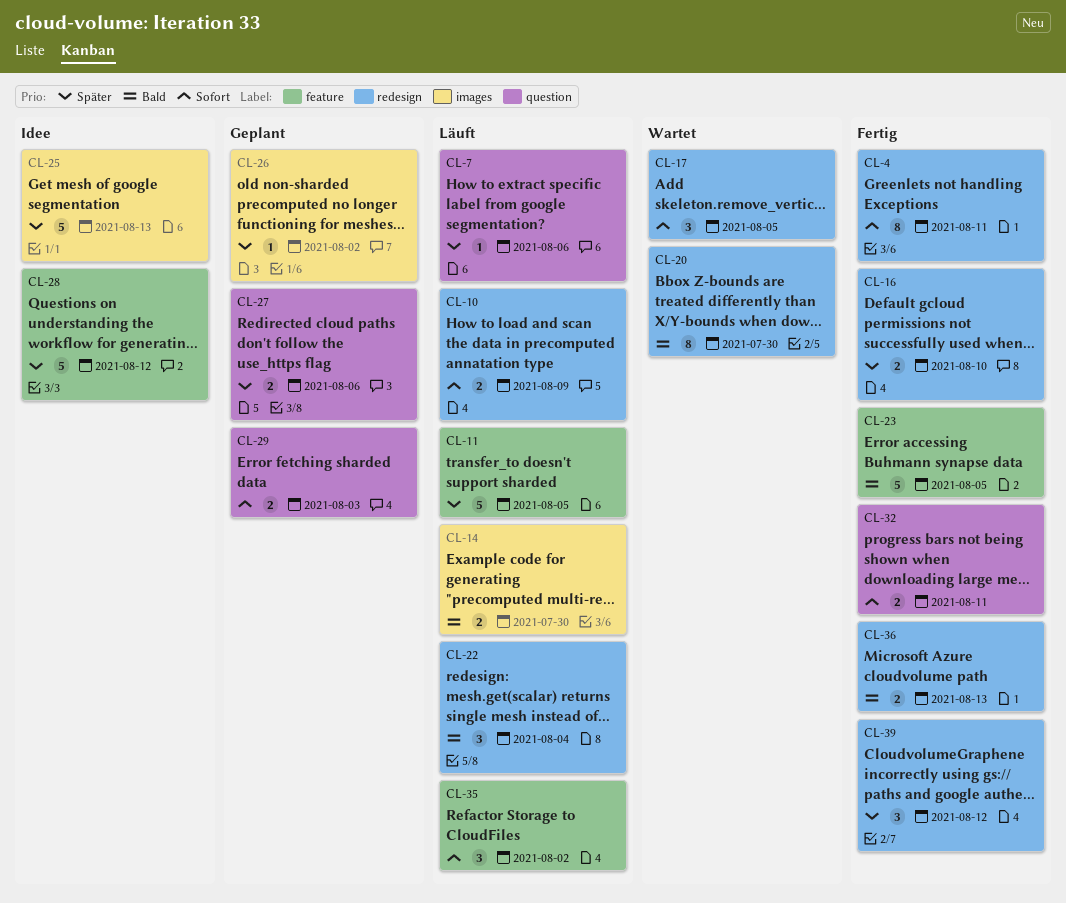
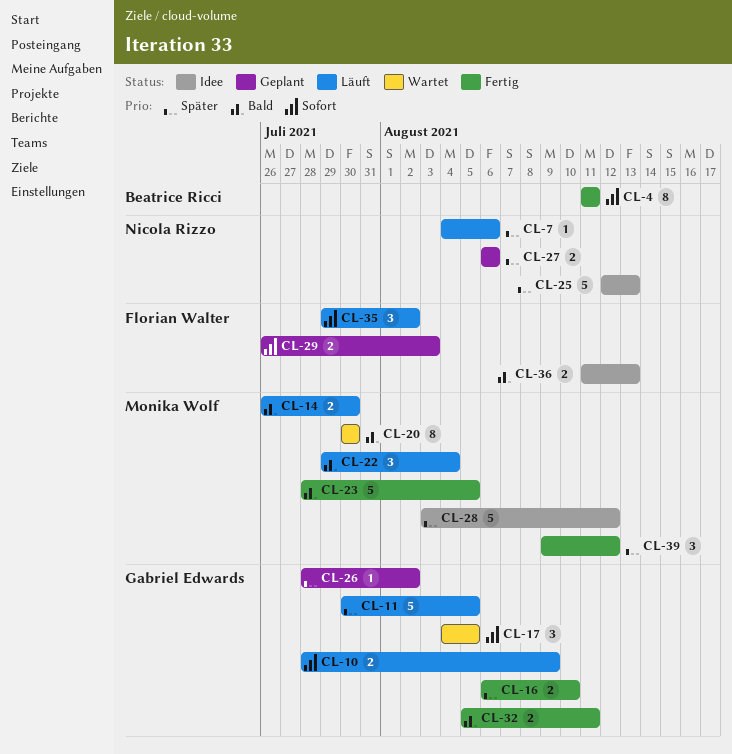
CL-32, priority: Sofort -> Bald
CL-36, status: Fertig -> Idee

